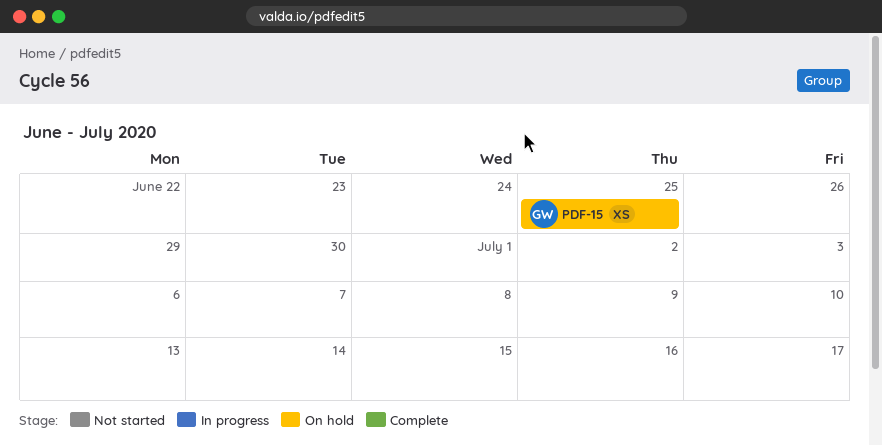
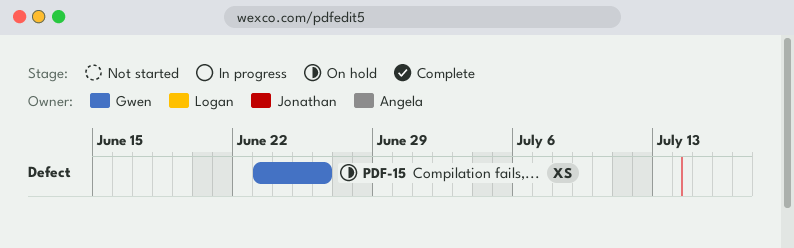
PDF-15, start: Jun 25 -> Jun 23
PDF-15, due: Jun 25 -> Jun 26

